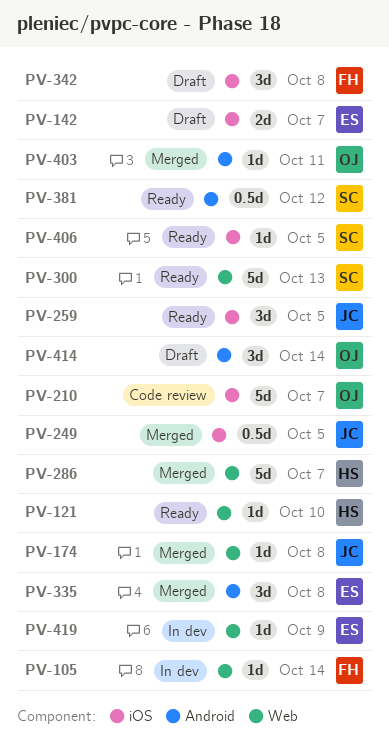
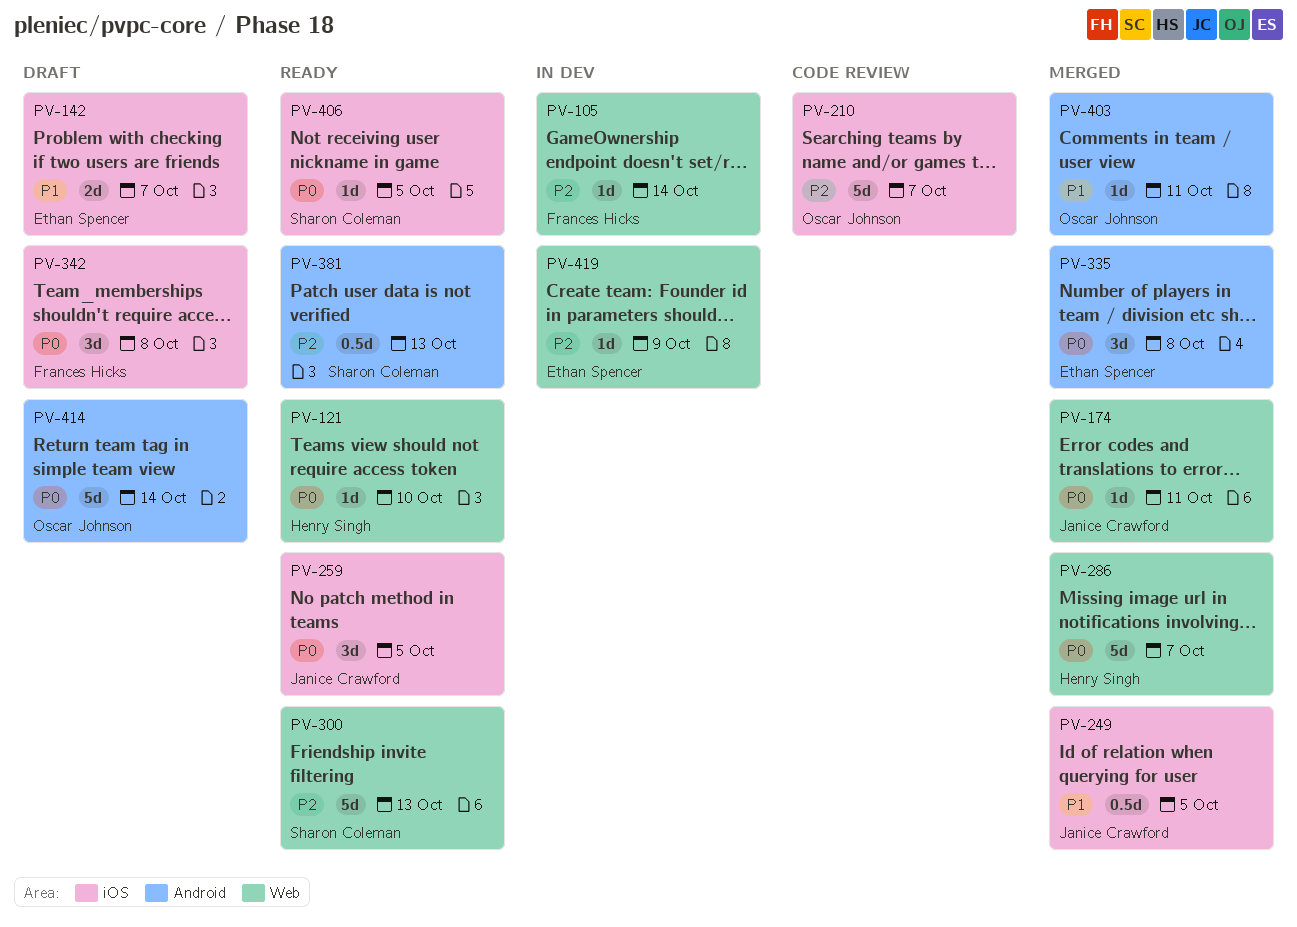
PV-174, due: Oct 8 -> Oct 11
PV-381, due: Oct 12 -> Oct 13
PV-414, estimate: 3d -> 5d

